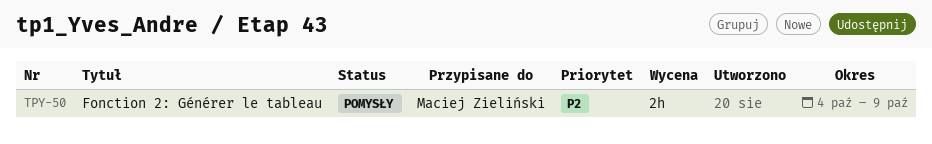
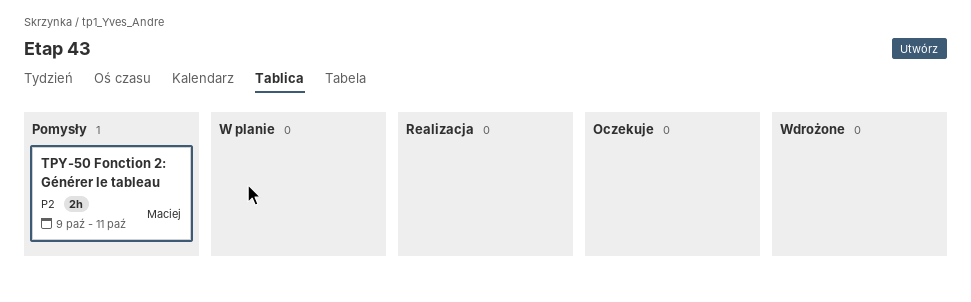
TPY-50, start: Oct 4 -> Oct 9
TPY-50, due: Oct 9 -> Oct 11

